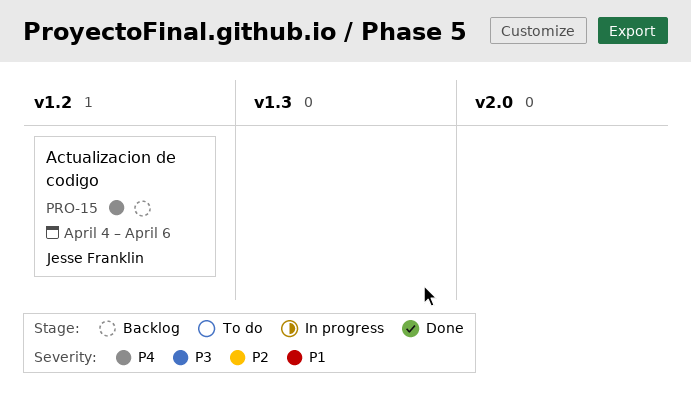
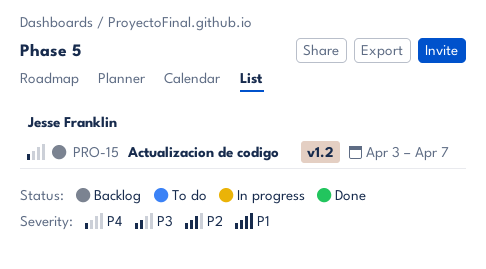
PRO-15, start: Apr 4 -> Apr 3
PRO-15, due: Apr 6 -> Apr 7

